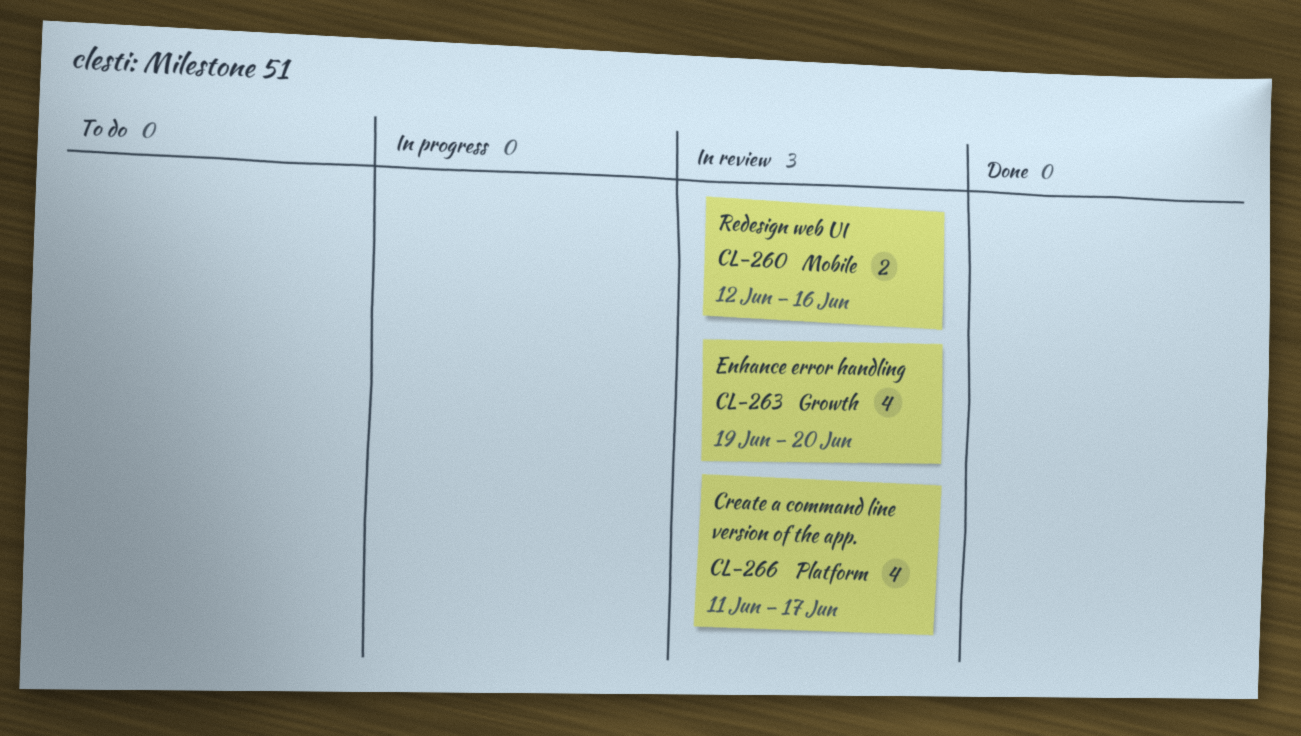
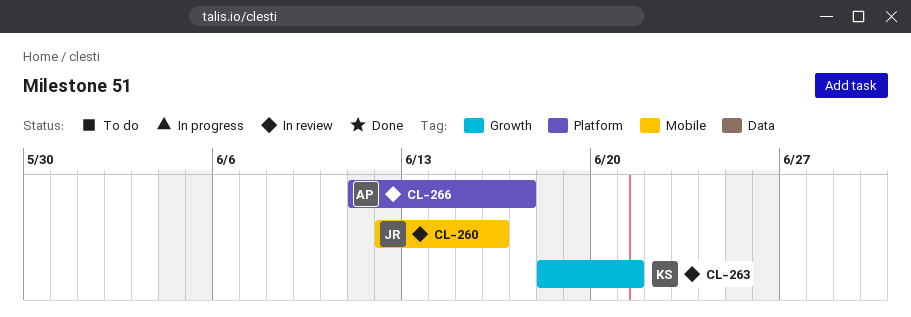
CL-263, start: Jun 19 -> Jun 18
CL-263, due: Jun 20 -> Jun 21

